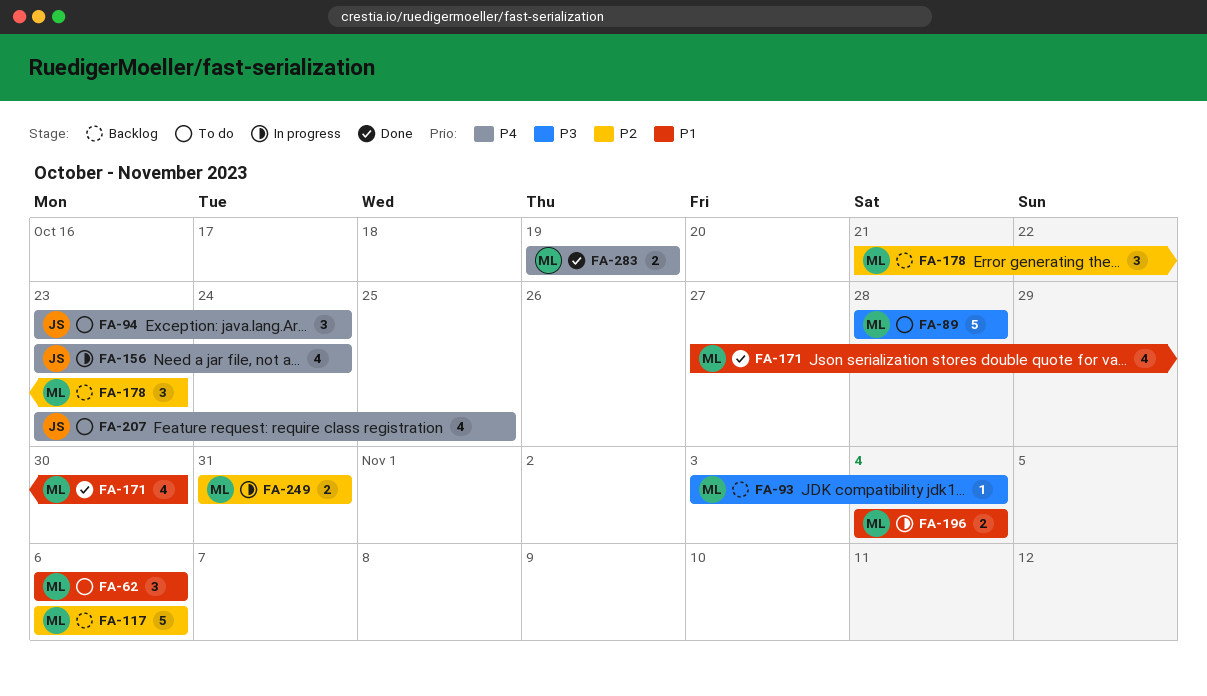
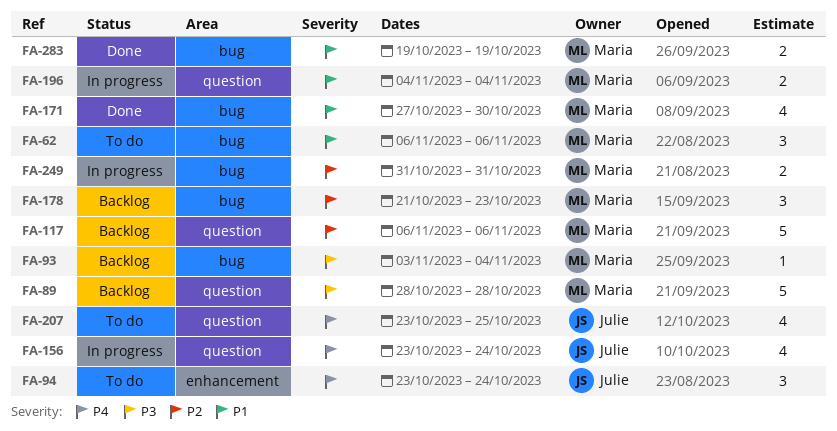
FA-89, status: To do -> Backlog
FA-283, priority: P4 -> P1

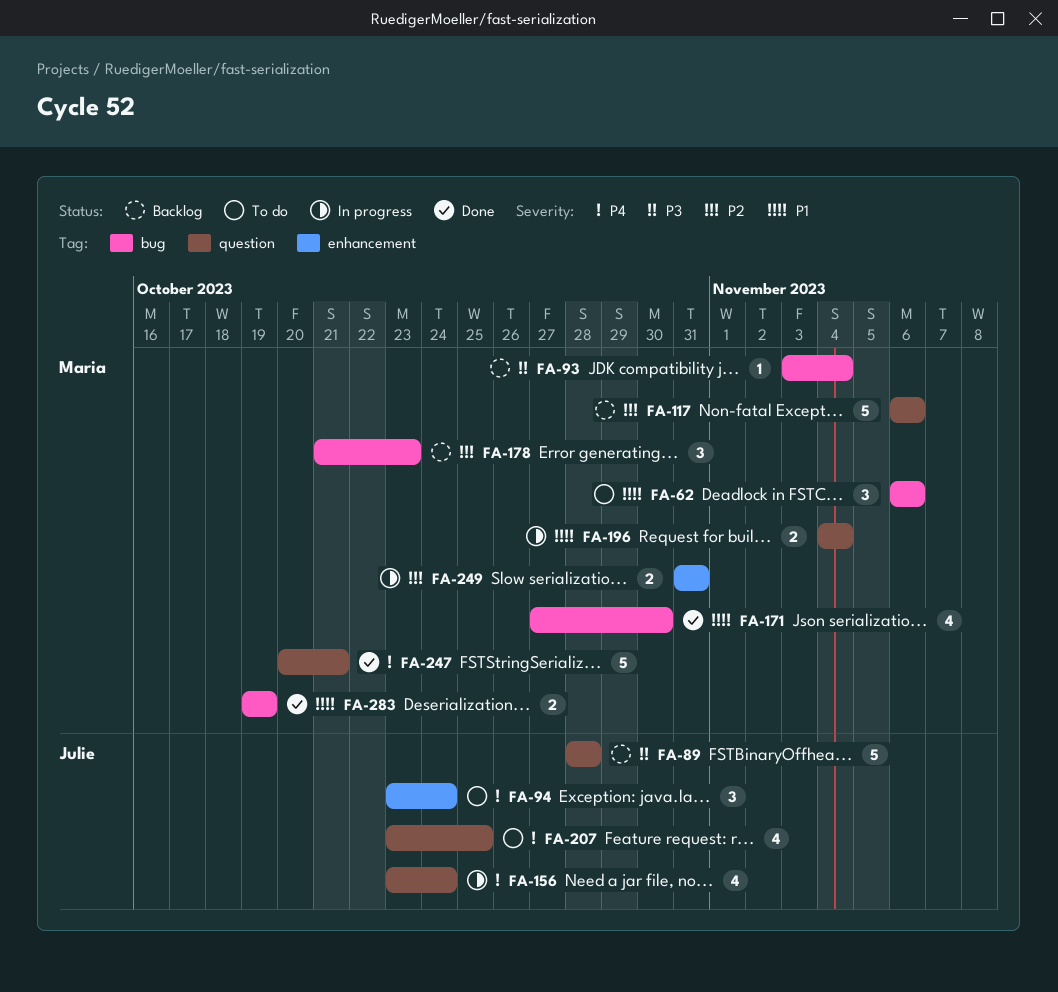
FA-89, owner: Maria -> Julie
FA-247: none -> present
FA-249, label: bug -> enhancement

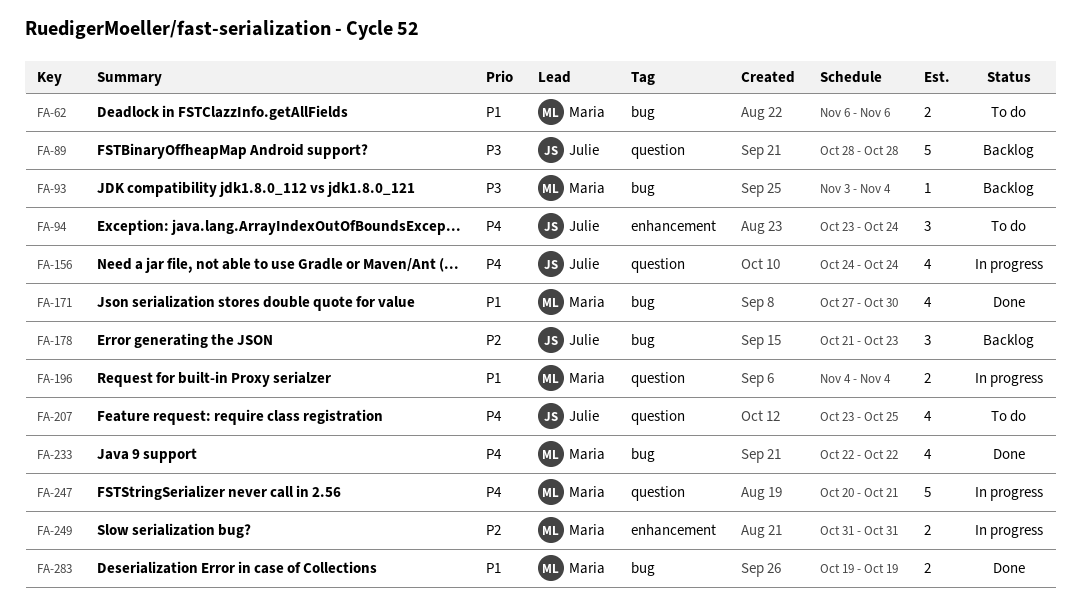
FA-62, estimate: 3 -> 2
FA-117: present -> none
FA-156, start: Oct 23 -> Oct 24
FA-178, owner: Maria -> Julie
FA-233: none -> present
FA-247, status: Done -> In progress

